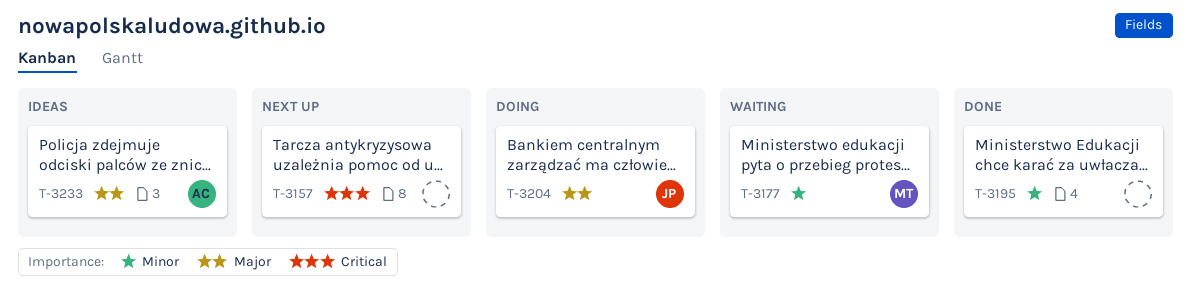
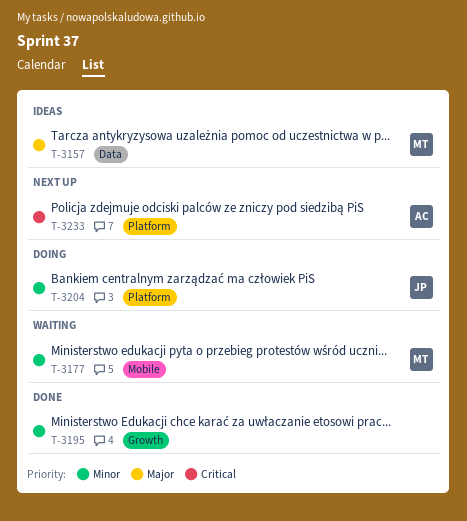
T-3157, status: Next up -> Ideas
T-3157, owner: none -> MT
T-3157, priority: Critical -> Major
T-3204, priority: Major -> Minor
T-3233, status: Ideas -> Next up
T-3233, priority: Major -> Critical

